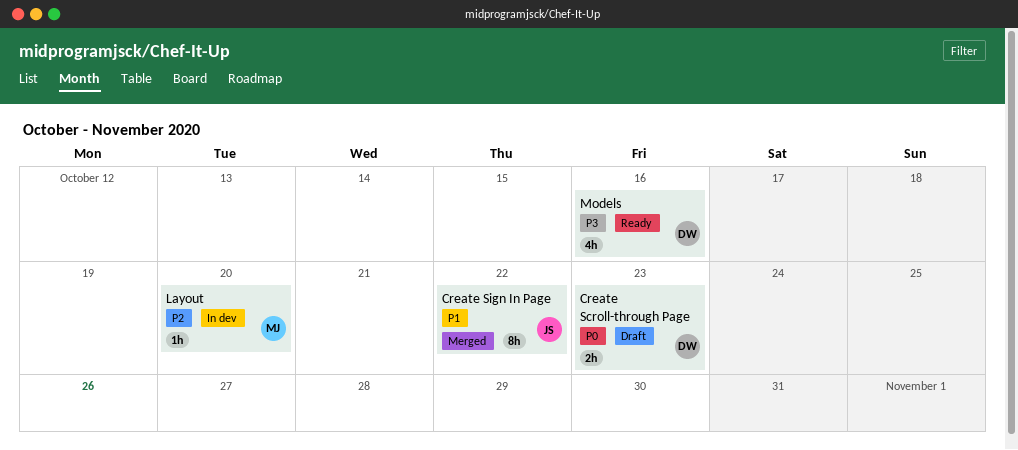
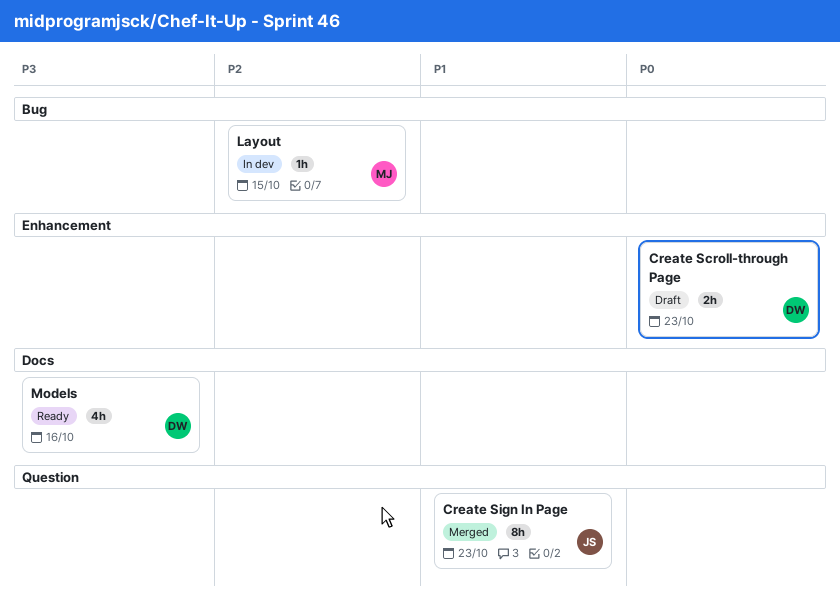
Create Sign In Page, due: Oct 22 -> Oct 23
Layout, due: Oct 20 -> Oct 15

